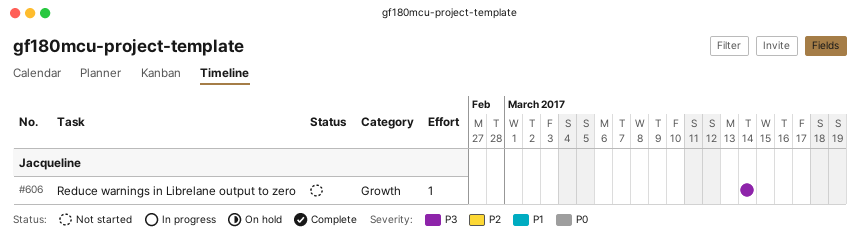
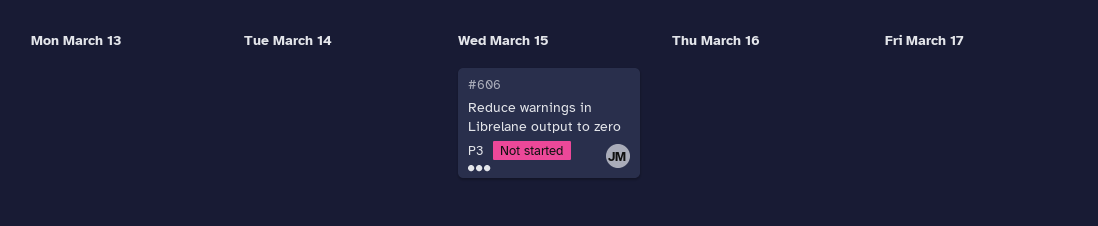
#606, estimate: 1 -> 3
#606, due: Mar 14 -> Mar 15

